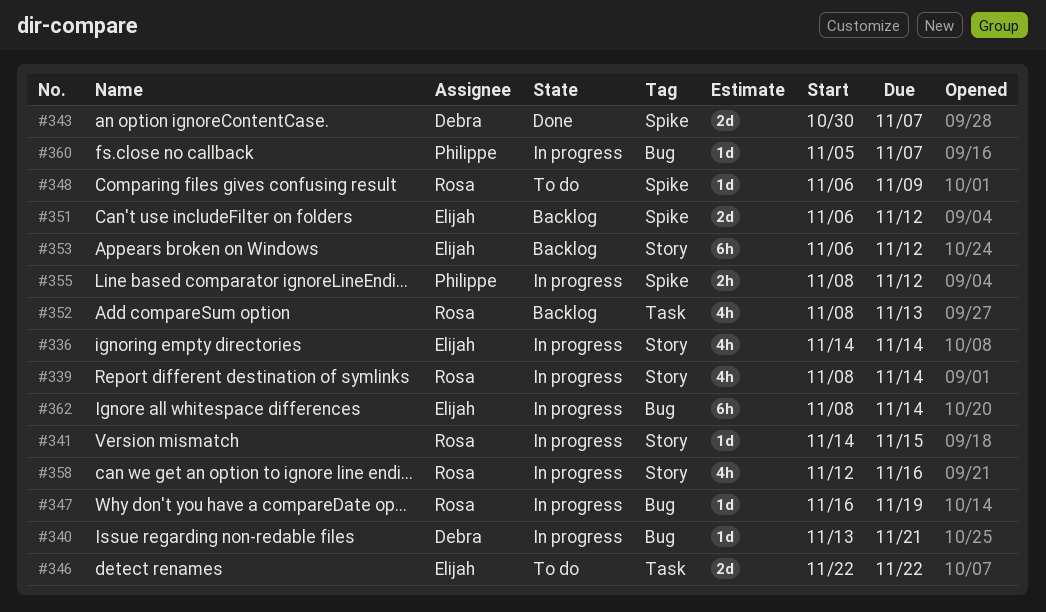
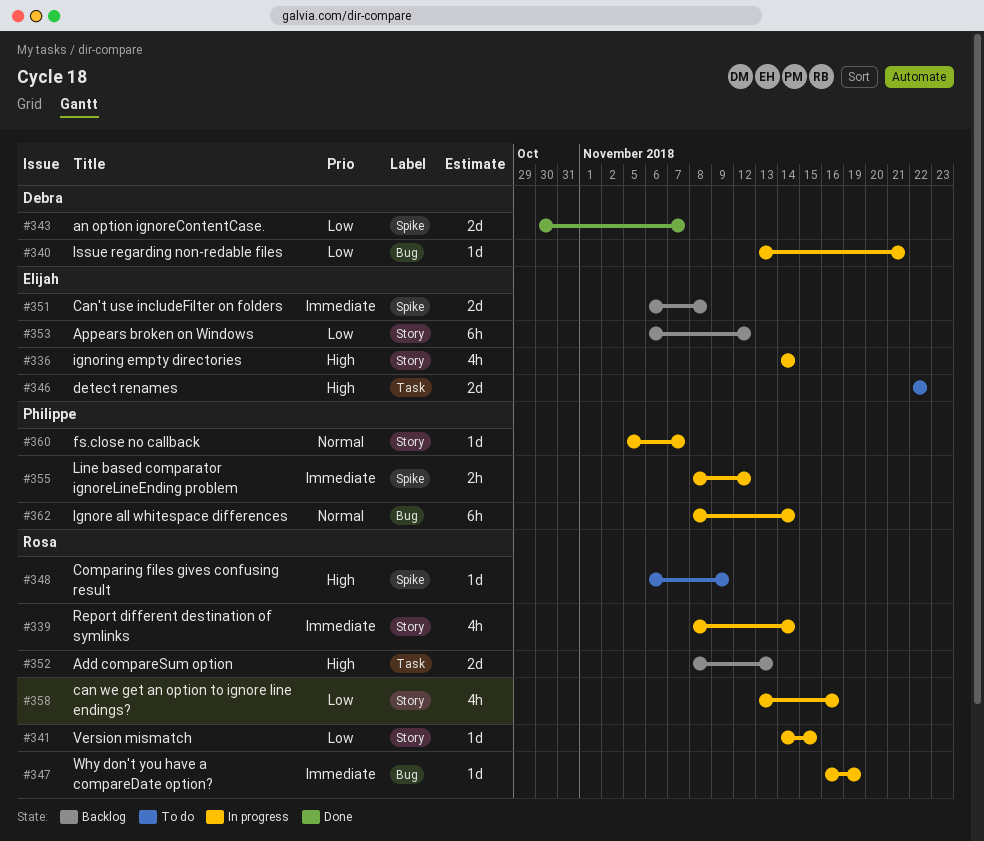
#351, due: Nov 12 -> Nov 8
#352, estimate: 4h -> 2d
#358, start: Nov 12 -> Nov 13
#360, label: Bug -> Story
#362, owner: Elijah -> Philippe

